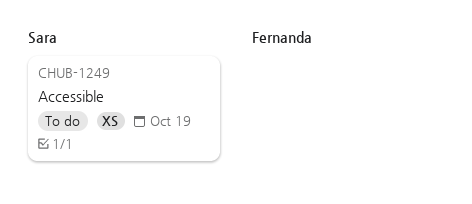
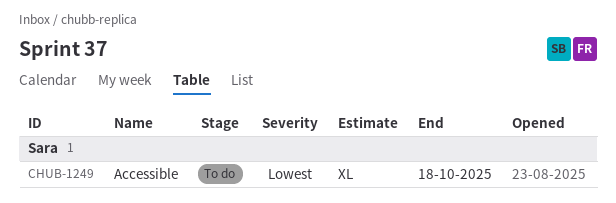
CHUB-1249, estimate: XS -> XL
CHUB-1249, due: Oct 19 -> Oct 18

